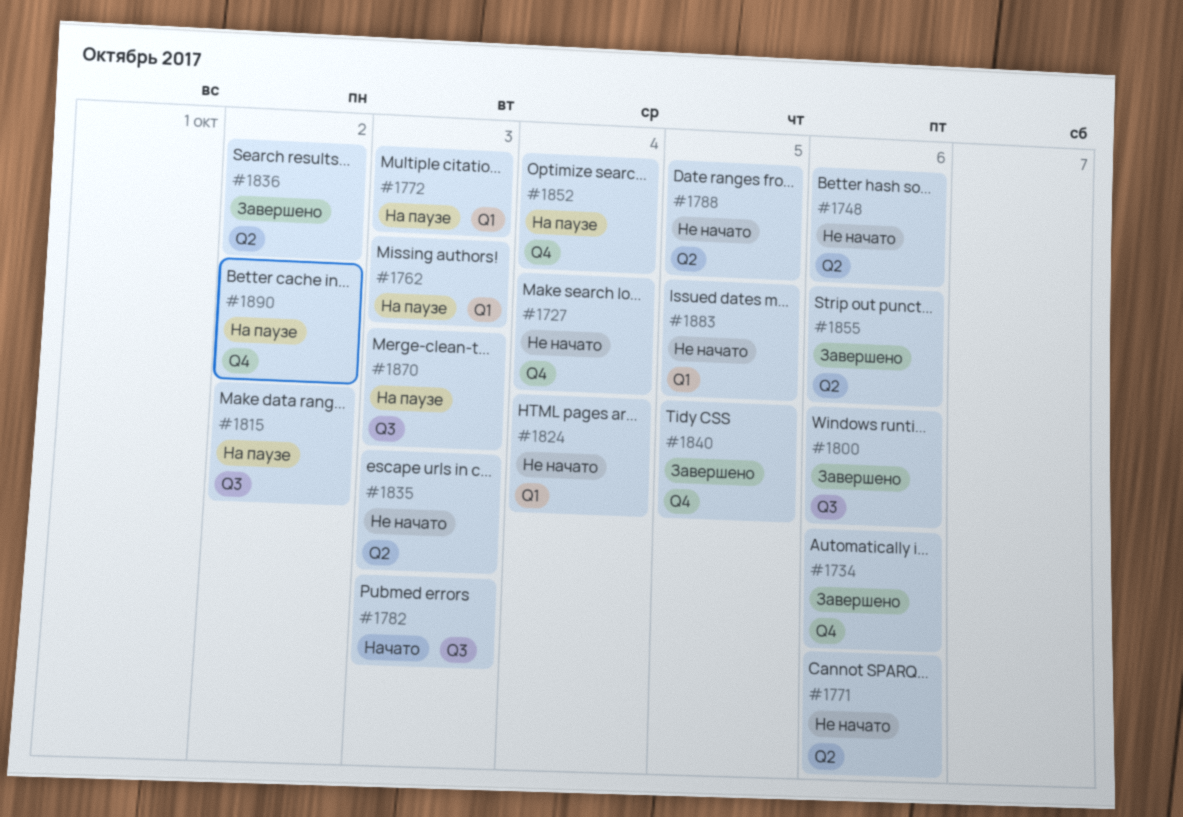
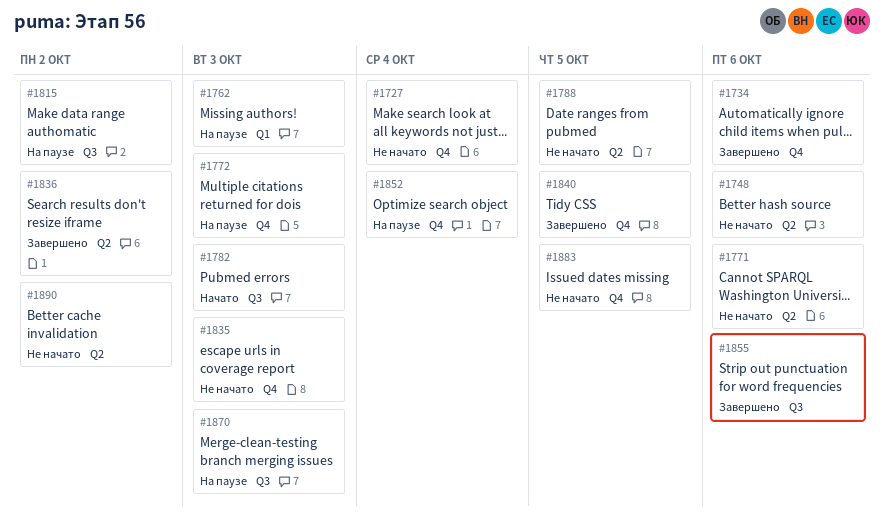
#1772, label: Q1 -> Q4
#1800: present -> none
#1824: present -> none
#1835, label: Q2 -> Q4
#1855, label: Q2 -> Q3
#1883, label: Q1 -> Q4
#1890, status: На паузе -> Не начато
#1890, label: Q4 -> Q2

